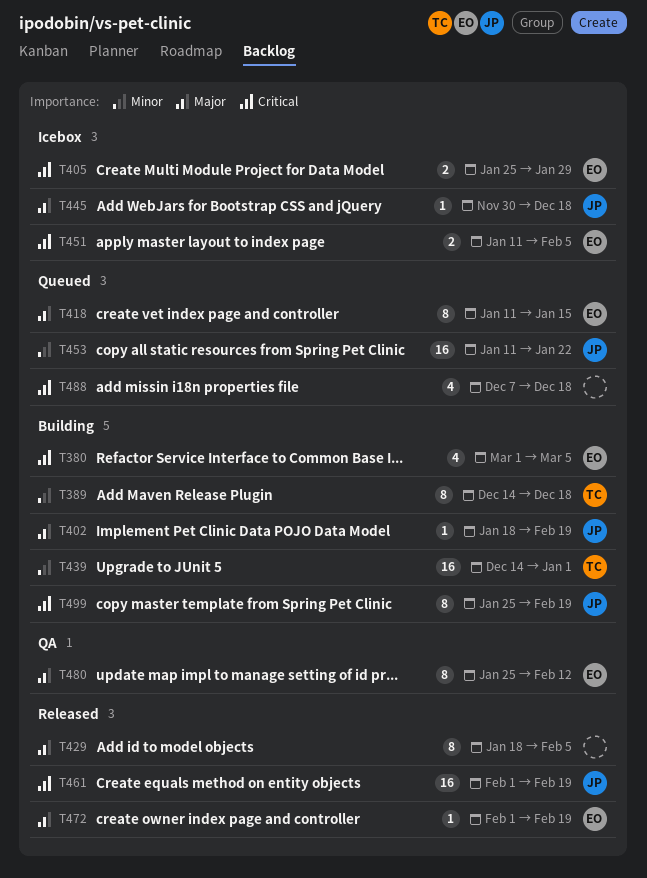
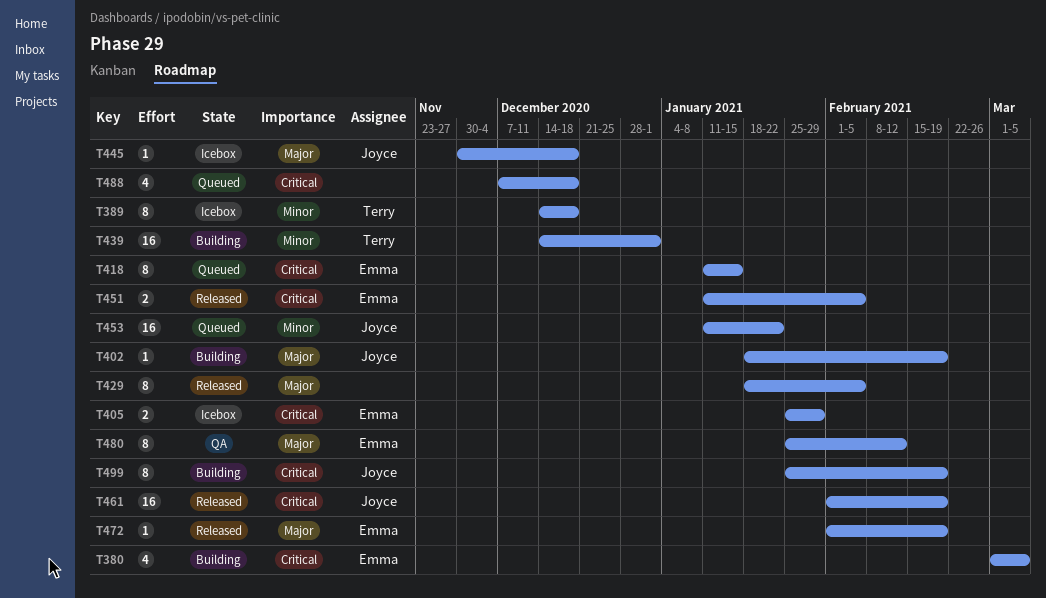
T389, status: Building -> Icebox
T418, priority: Major -> Critical
T451, status: Icebox -> Released

